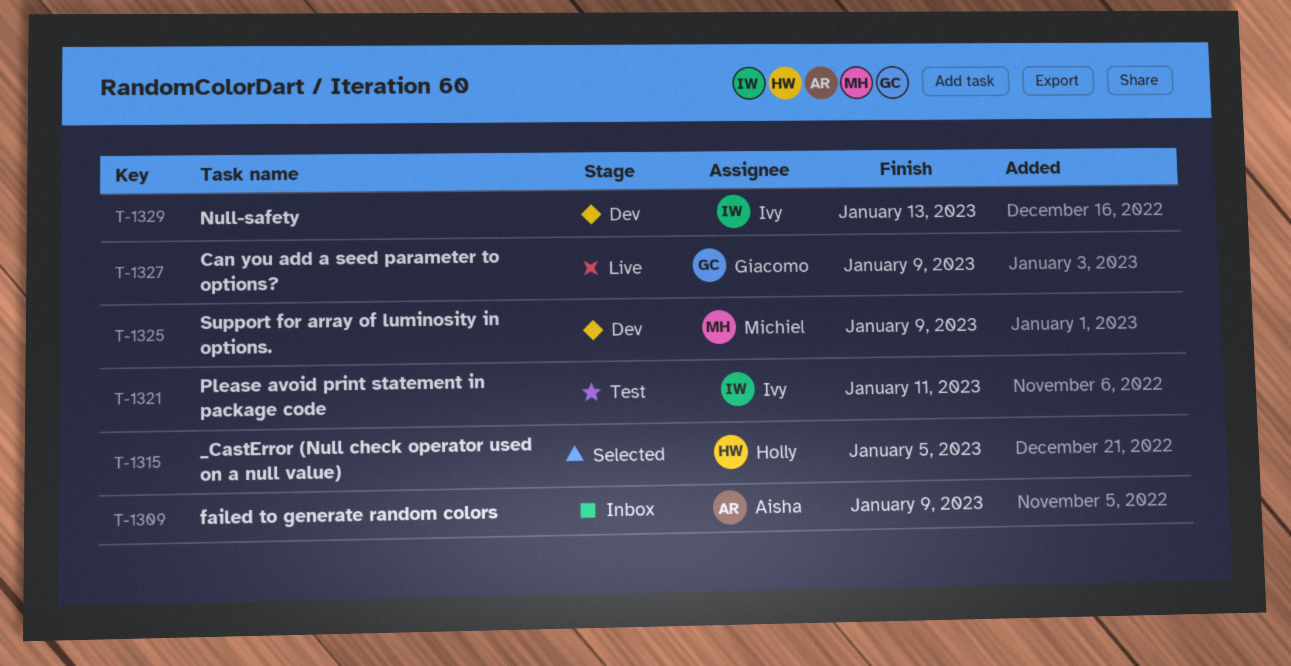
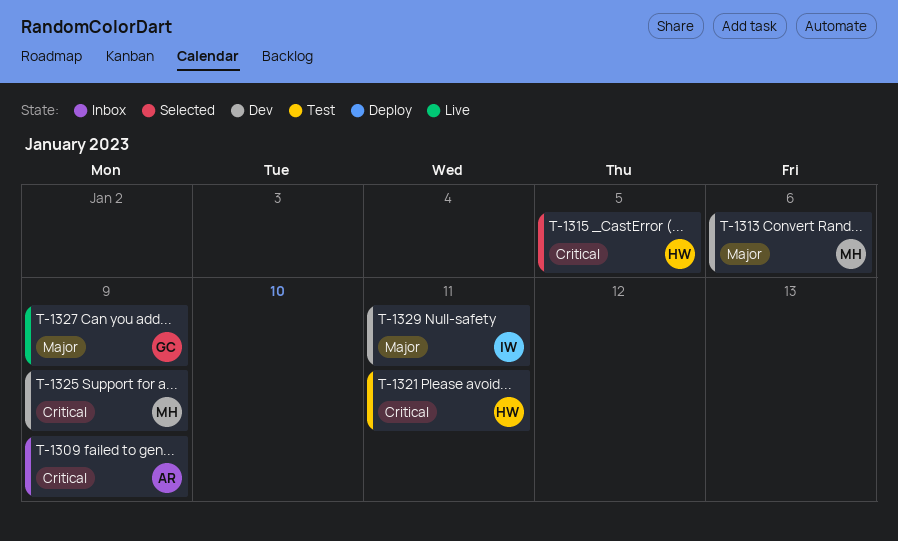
T-1313: none -> present
T-1321, owner: Ivy -> Holly
T-1329, due: Jan 13 -> Jan 11

